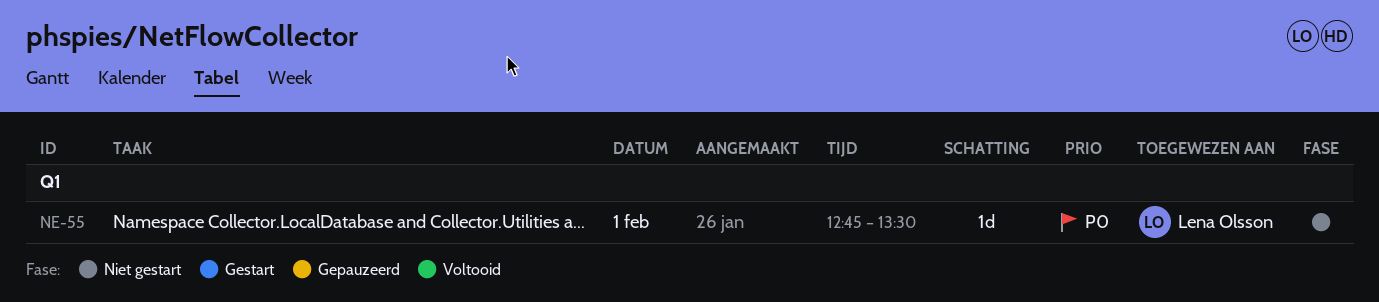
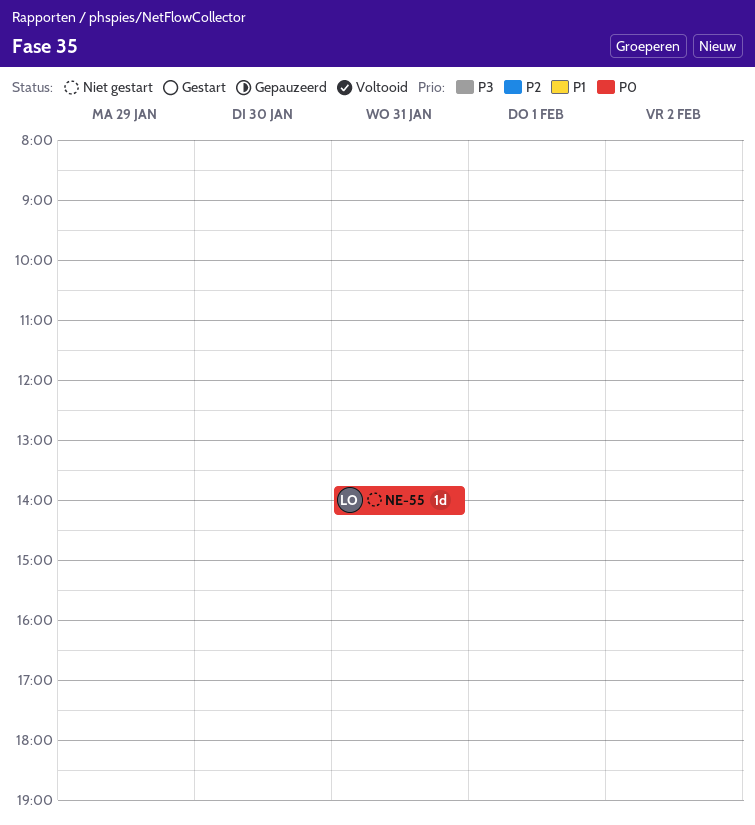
NE-55, day: Feb 1 -> Jan 31
NE-55, begins: 12:45 -> 13:45
NE-55, ends: 13:30 -> 14:15

